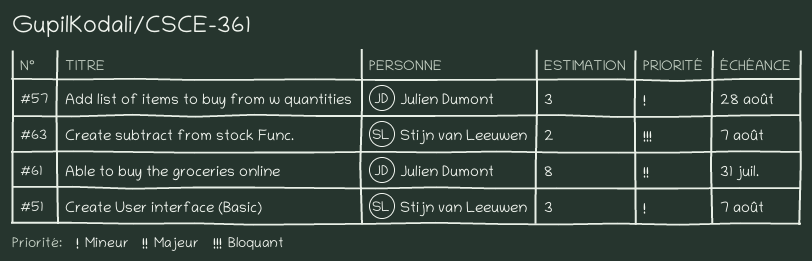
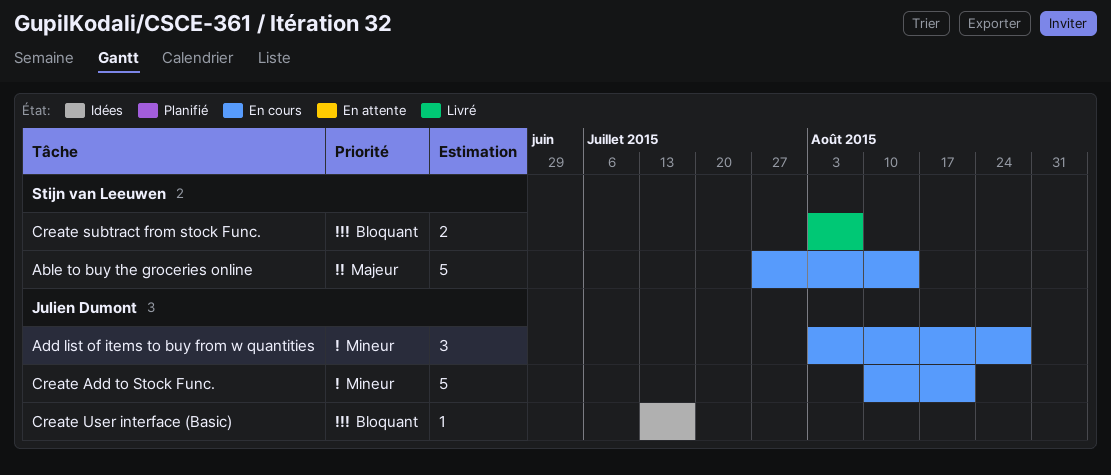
Able to buy the groceries online, owner: Julien Dumont -> Stijn van Leeuwen
Able to buy the groceries online, estimate: 8 -> 5
Able to buy the groceries online, due: Jul 31 -> Aug 14
Create Add to Stock Func.: none -> present
Create User interface (Basic), owner: Stijn van Leeuwen -> Julien Dumont
Create User interface (Basic), priority: Mineur -> Bloquant
Create User interface (Basic), estimate: 3 -> 1
Create User interface (Basic), due: Aug 7 -> Jul 17

